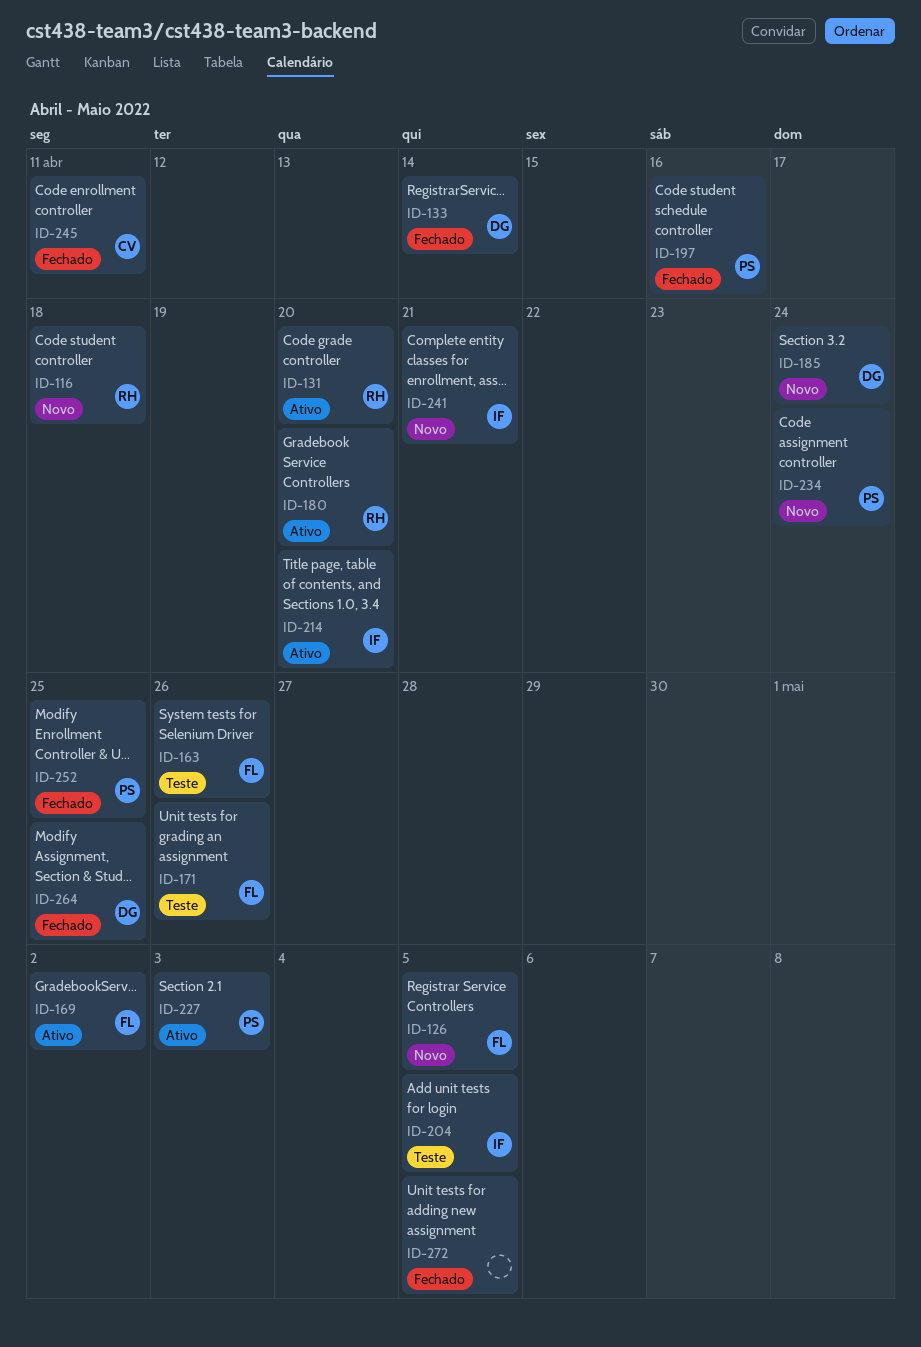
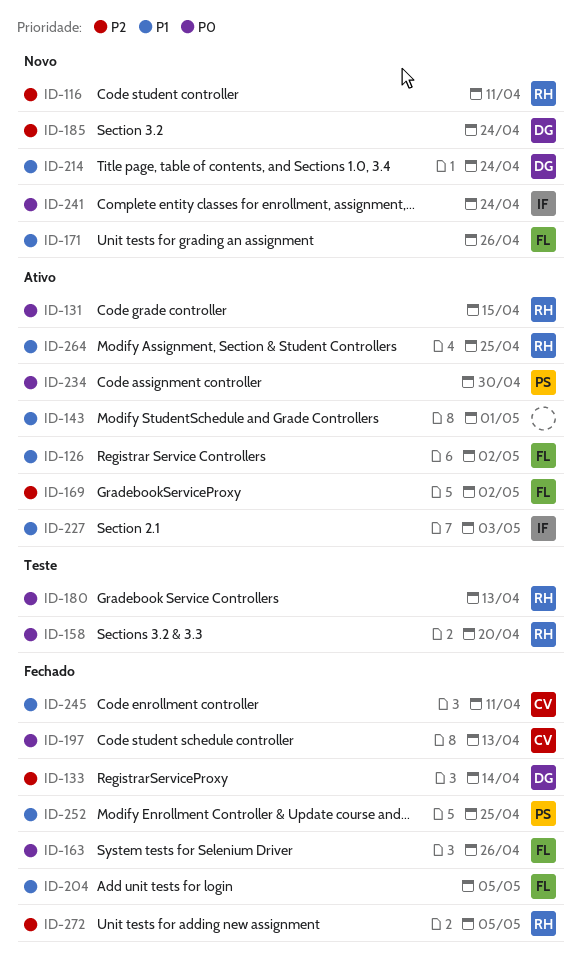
ID-116, due: Apr 18 -> Apr 11
ID-126, status: Novo -> Ativo
ID-126, due: May 5 -> May 2
ID-131, due: Apr 20 -> Apr 15
ID-143: none -> present
ID-158: none -> present
ID-163, status: Teste -> Fechado
ID-171, status: Teste -> Novo
ID-180, status: Ativo -> Teste
ID-180, due: Apr 20 -> Apr 13
ID-197, owner: PS -> CV
ID-197, due: Apr 16 -> Apr 13
ID-204, status: Teste -> Fechado
ID-204, owner: IF -> FL
ID-214, status: Ativo -> Novo
ID-214, owner: IF -> DG
ID-214, due: Apr 20 -> Apr 24
ID-227, owner: PS -> IF
ID-234, status: Novo -> Ativo
ID-234, due: Apr 24 -> Apr 30
ID-241, due: Apr 21 -> Apr 24
ID-264, status: Fechado -> Ativo
ID-264, owner: DG -> RH
ID-272, owner: none -> RH

